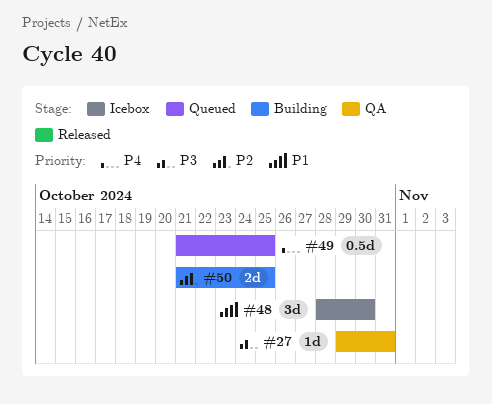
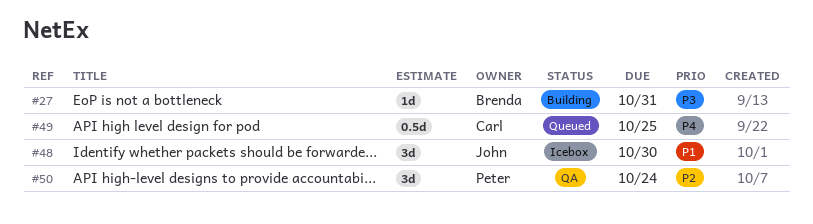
#27, status: QA -> Building
#50, status: Building -> QA
#50, estimate: 2d -> 3d
#50, due: Oct 25 -> Oct 24

